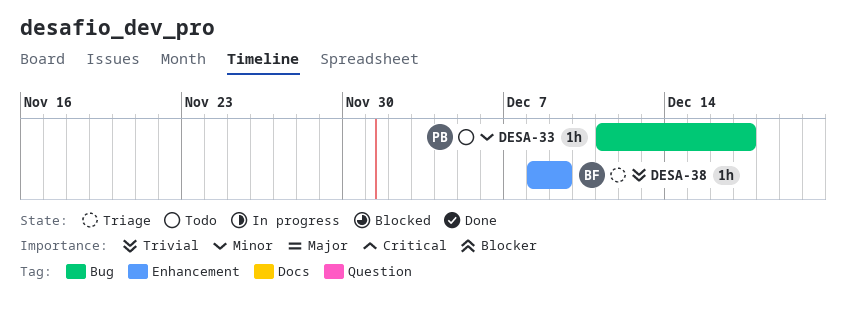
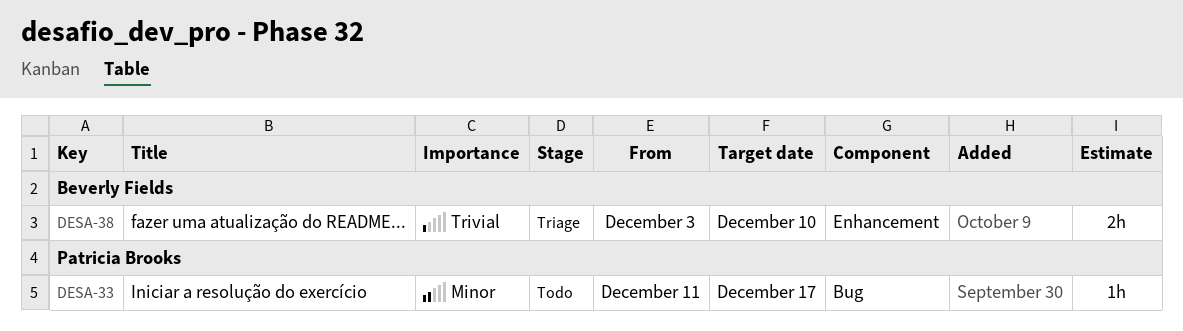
DESA-38, estimate: 1h -> 2h
DESA-38, start: Dec 8 -> Dec 3
DESA-38, due: Dec 9 -> Dec 10

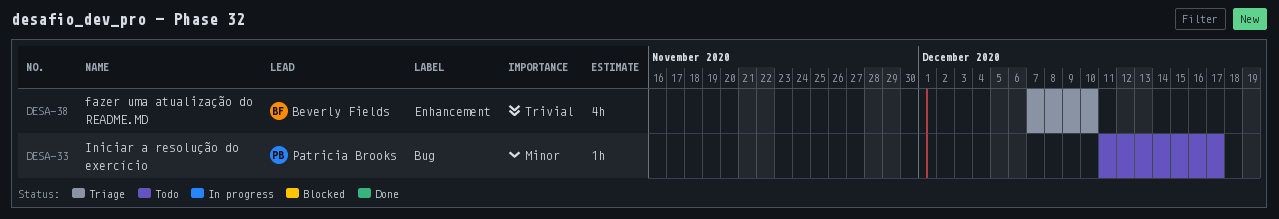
DESA-38, estimate: 2h -> 4h
DESA-38, start: Dec 3 -> Dec 7

